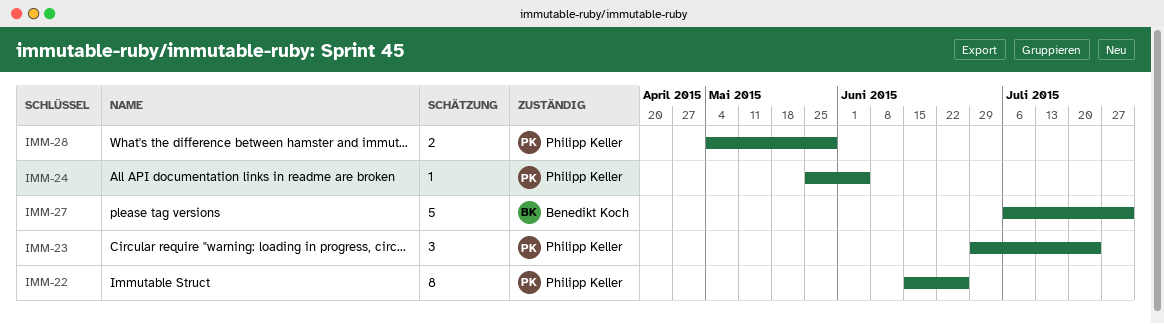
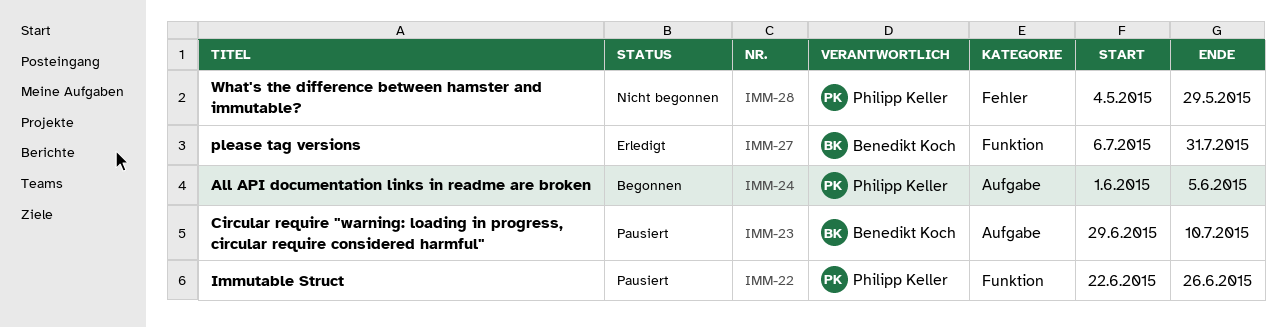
IMM-22, start: Jun 15 -> Jun 22
IMM-23, owner: Philipp Keller -> Benedikt Koch
IMM-23, due: Jul 24 -> Jul 10
IMM-24, start: May 25 -> Jun 1

